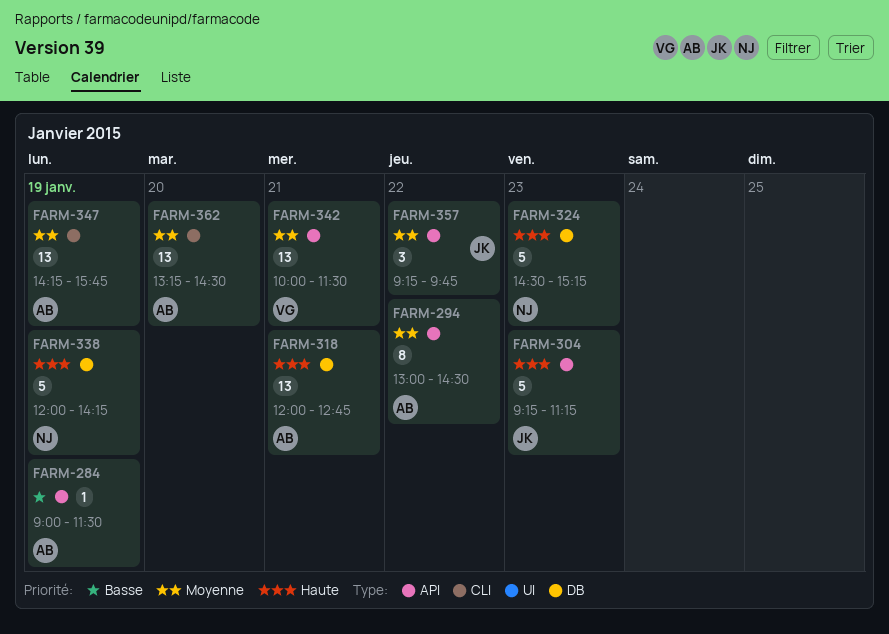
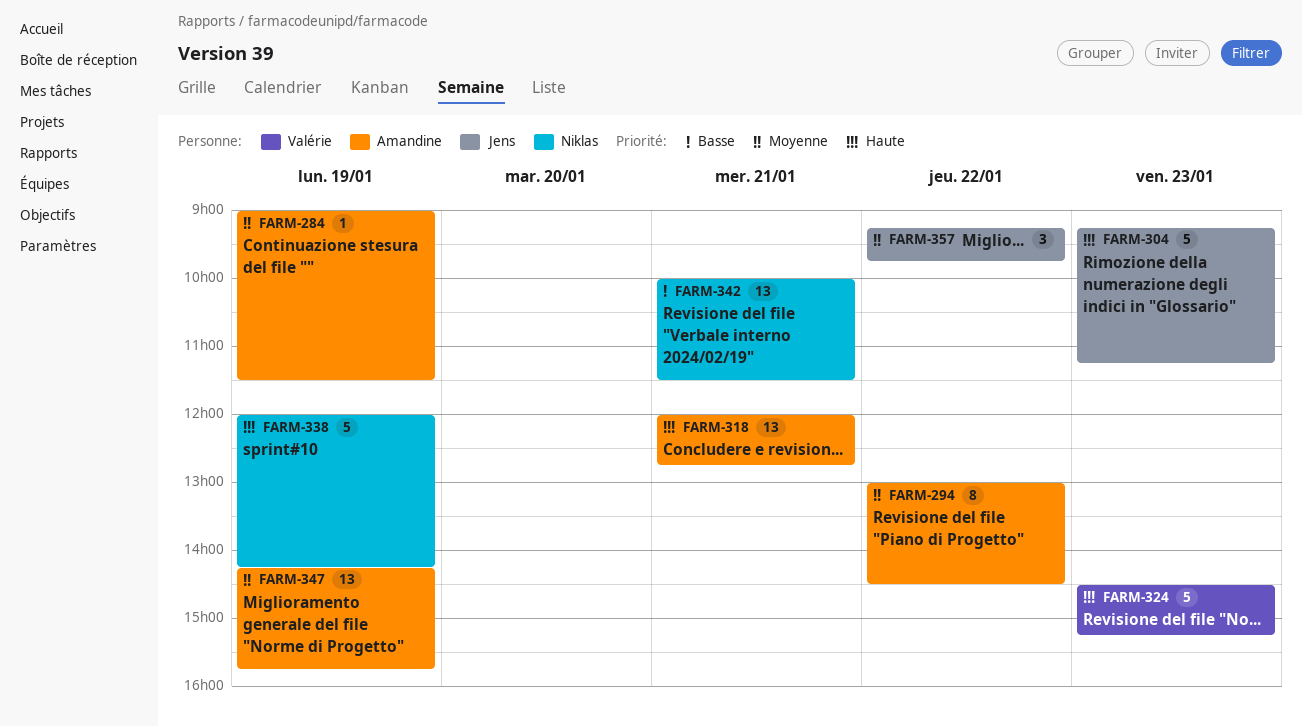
FARM-284, priority: Basse -> Moyenne
FARM-324, owner: Niklas -> Valérie
FARM-342, owner: Valérie -> Niklas
FARM-342, priority: Moyenne -> Basse
FARM-362: present -> none

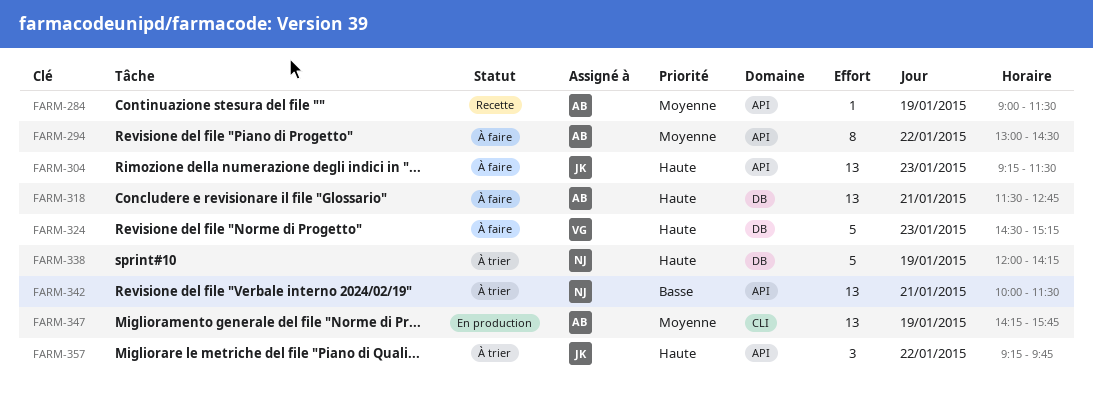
FARM-304, estimate: 5 -> 13
FARM-304, ends: 11:15 -> 11:30
FARM-318, begins: 12:00 -> 11:30
FARM-357, priority: Moyenne -> Haute

